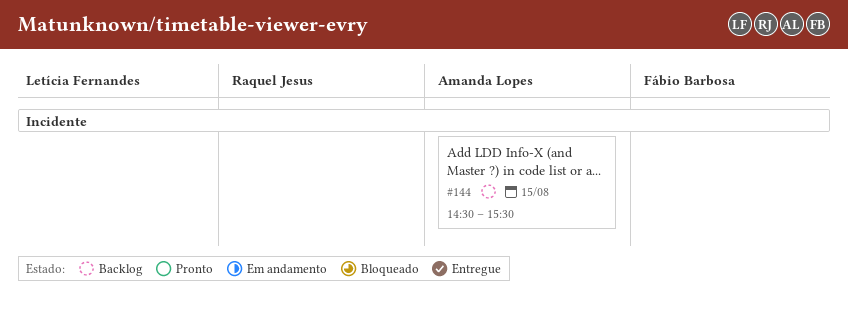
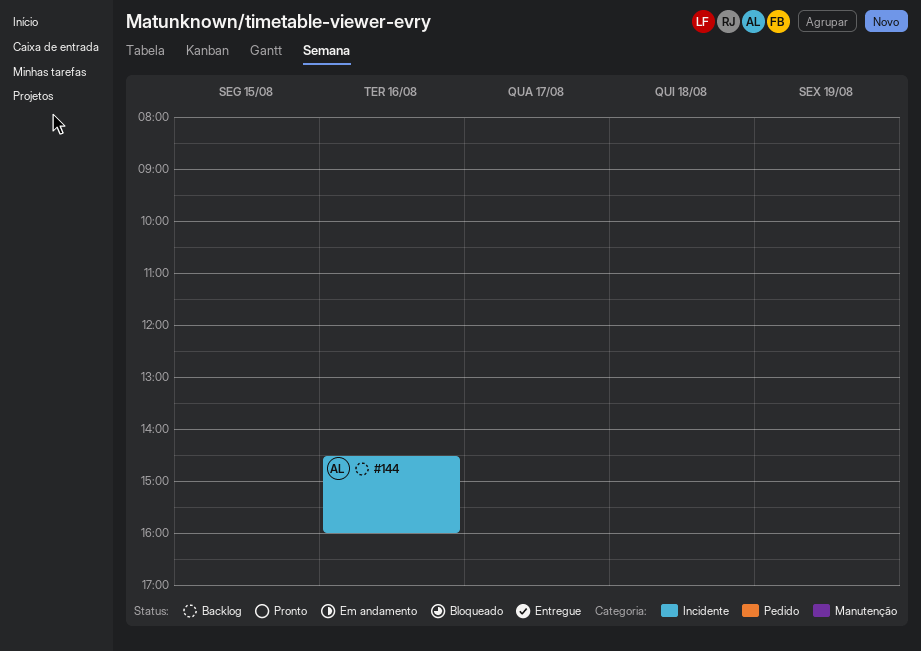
#144, day: Aug 15 -> Aug 16
#144, ends: 15:30 -> 16:00

